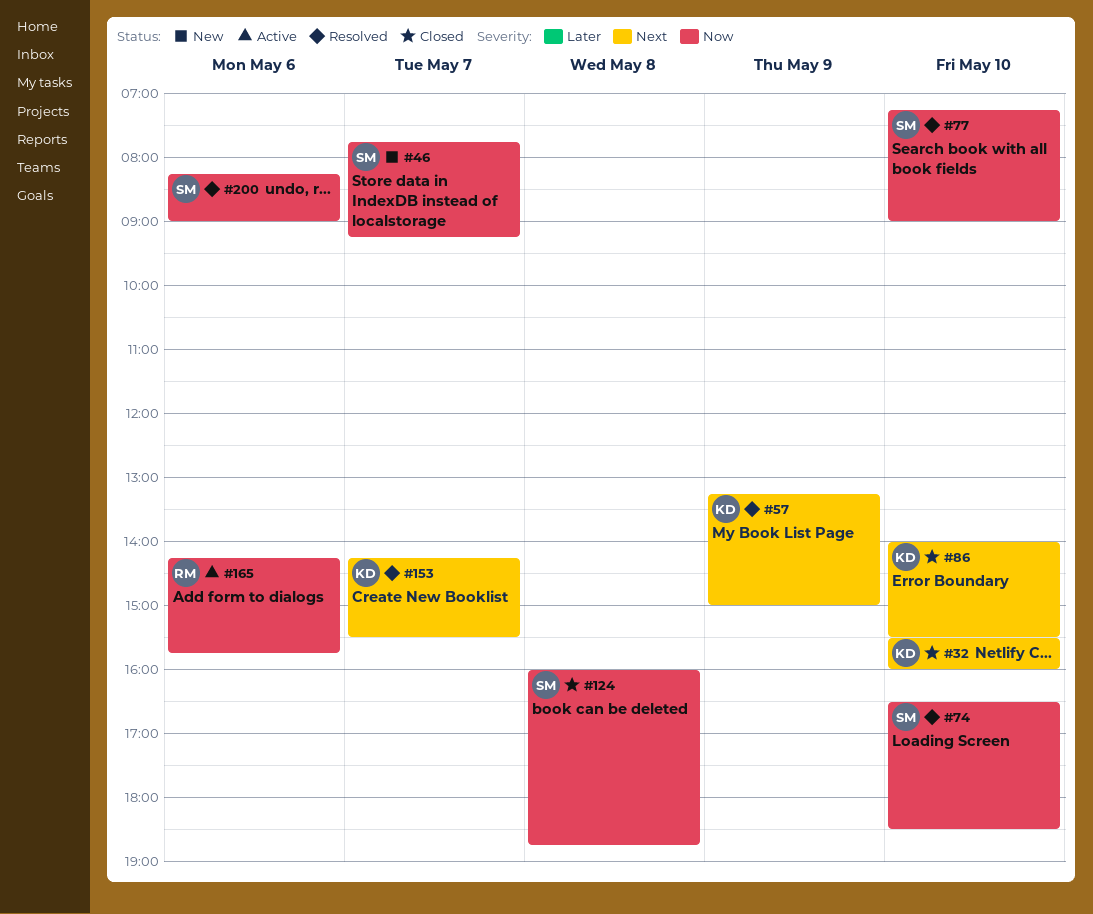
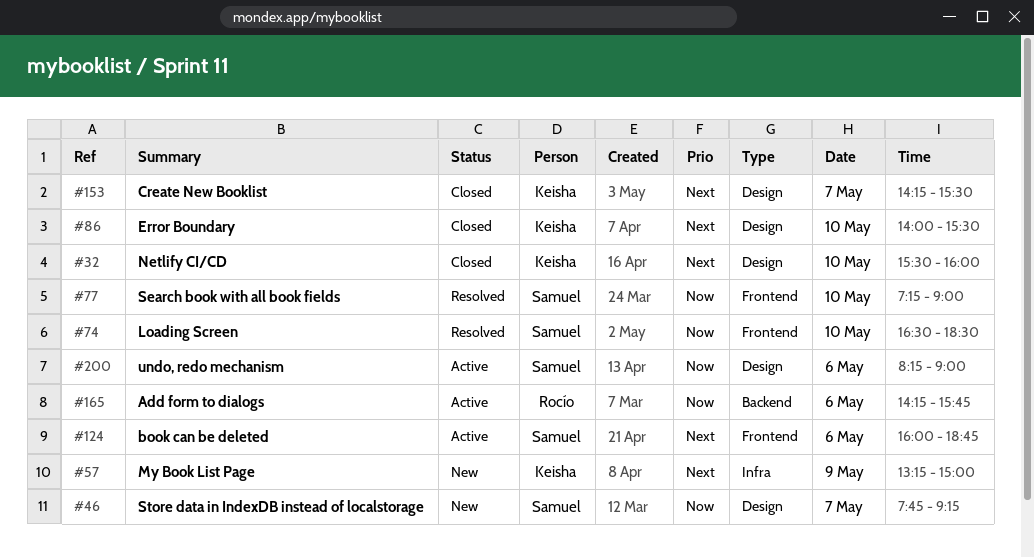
#57, status: Resolved -> New
#124, status: Closed -> Active
#124, priority: Now -> Next
#124, day: May 8 -> May 6
#153, status: Resolved -> Closed
#200, status: Resolved -> Active

